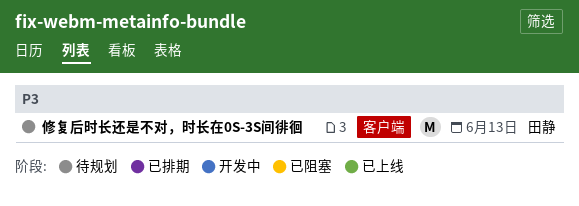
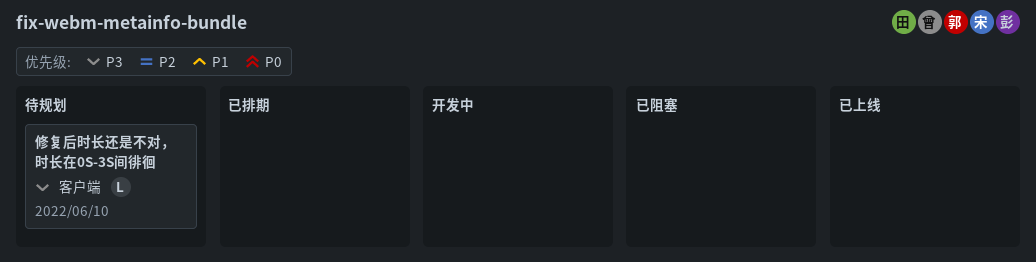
修复后时长还是不对，时长在0S-3S间徘徊, estimate: M -> L
修复后时长还是不对，时长在0S-3S间徘徊, due: Jun 13 -> Jun 10

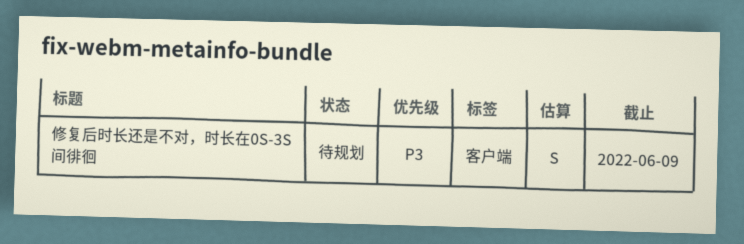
修复后时长还是不对，时长在0S-3S间徘徊, estimate: L -> S
修复后时长还是不对，时长在0S-3S间徘徊, due: Jun 10 -> Jun 9

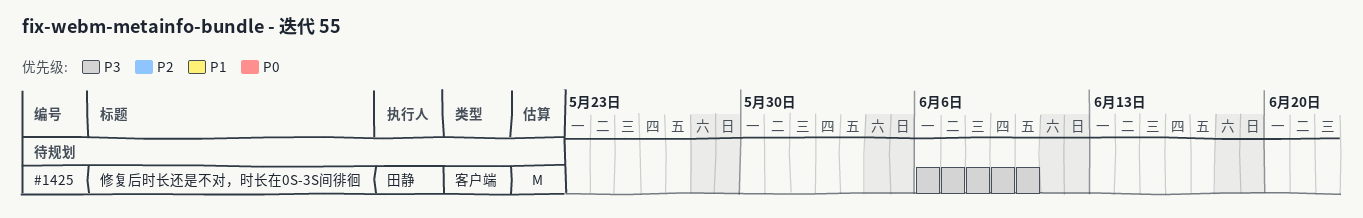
修复后时长还是不对，时长在0S-3S间徘徊, estimate: S -> M
修复后时长还是不对，时长在0S-3S间徘徊, due: Jun 9 -> Jun 10

